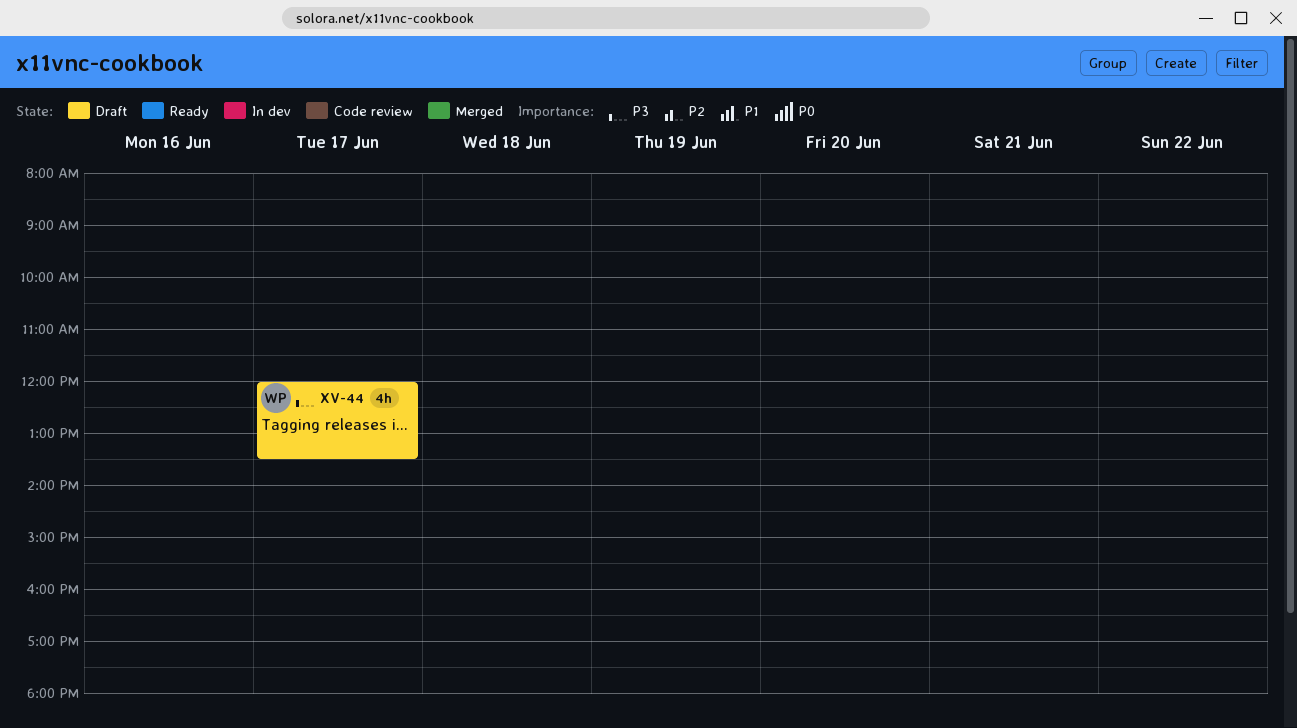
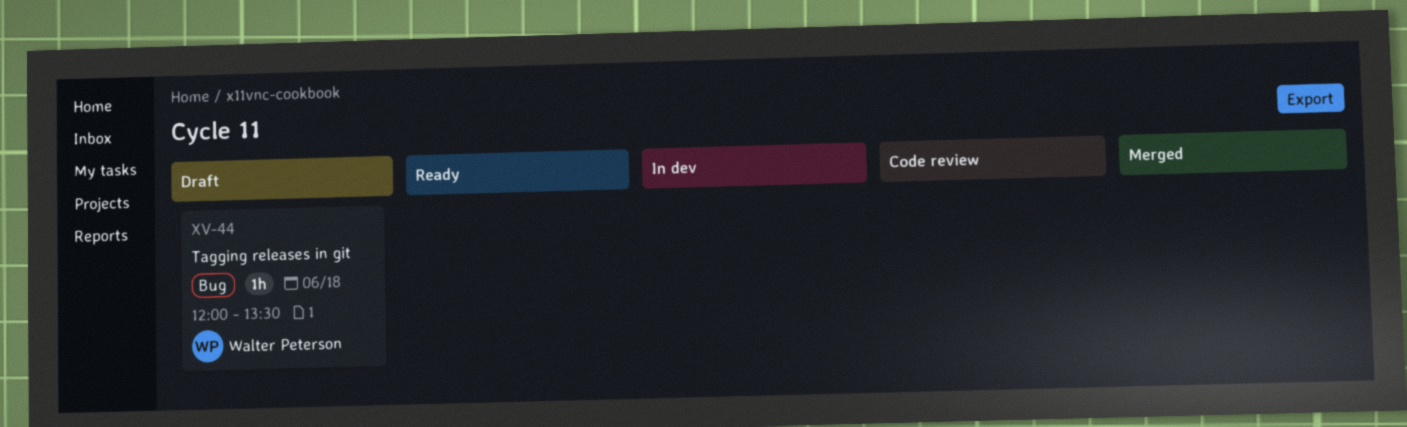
XV-44, estimate: 4h -> 1h
XV-44, day: Jun 17 -> Jun 18

